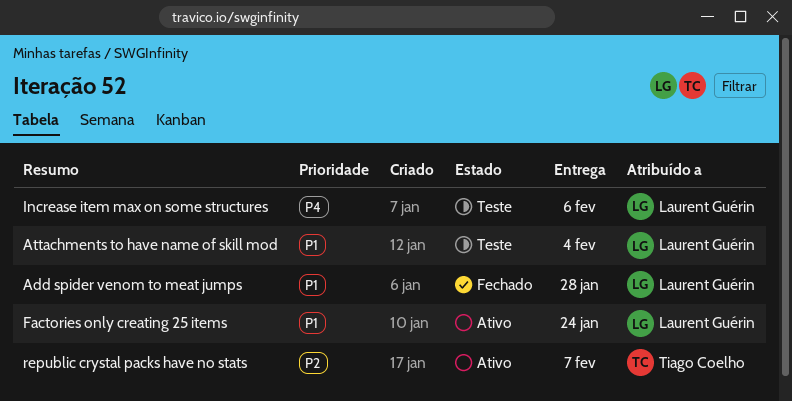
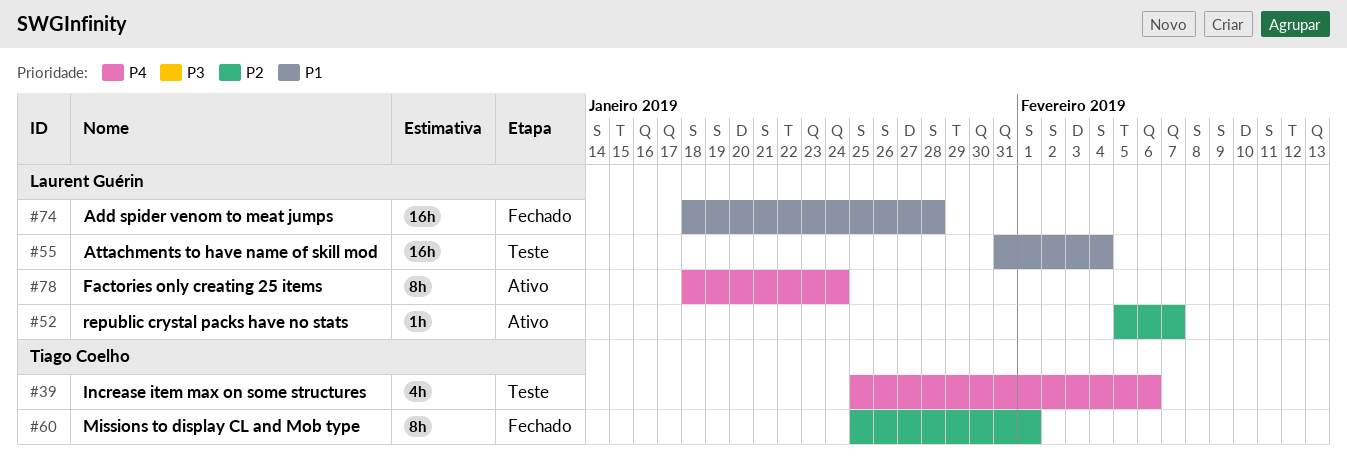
Factories only creating 25 items, priority: P1 -> P4
Increase item max on some structures, owner: Laurent Guérin -> Tiago Coelho
Missions to display CL and Mob type: none -> present
republic crystal packs have no stats, owner: Tiago Coelho -> Laurent Guérin

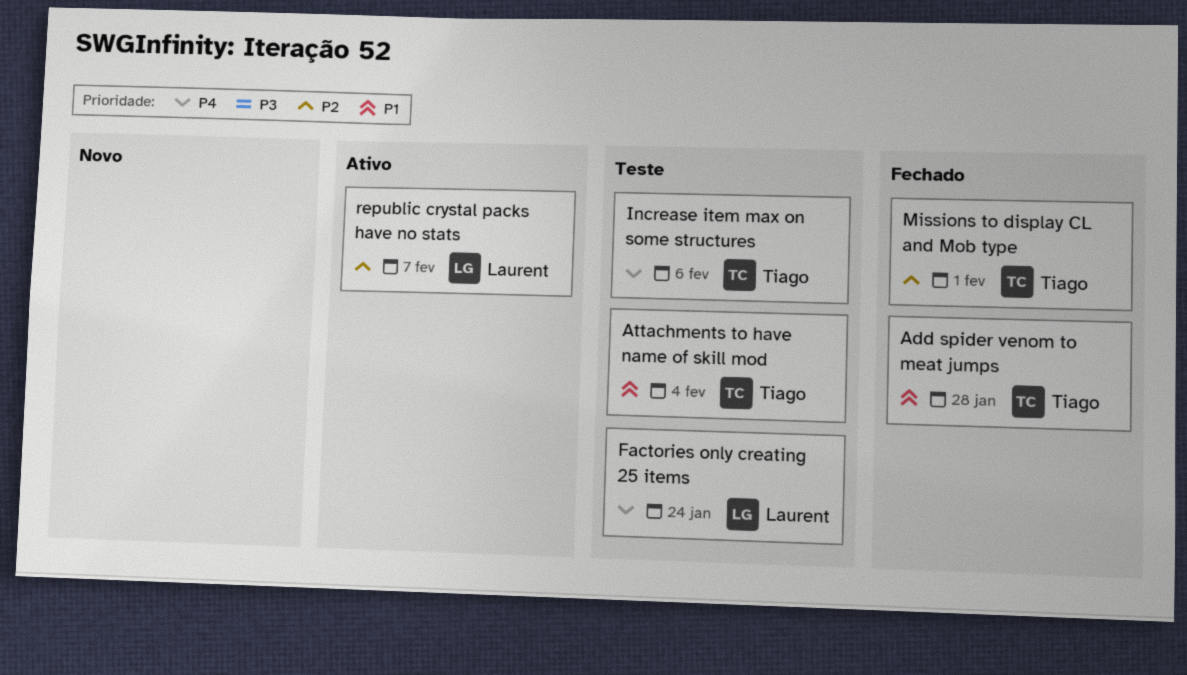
Add spider venom to meat jumps, owner: Laurent Guérin -> Tiago Coelho
Attachments to have name of skill mod, owner: Laurent Guérin -> Tiago Coelho
Factories only creating 25 items, status: Ativo -> Teste

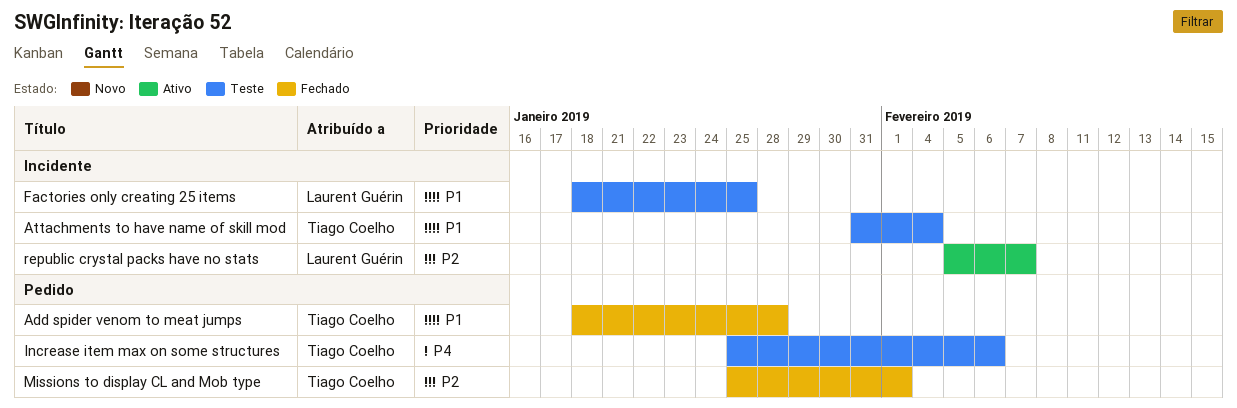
Factories only creating 25 items, priority: P4 -> P1
Factories only creating 25 items, due: Jan 24 -> Jan 25

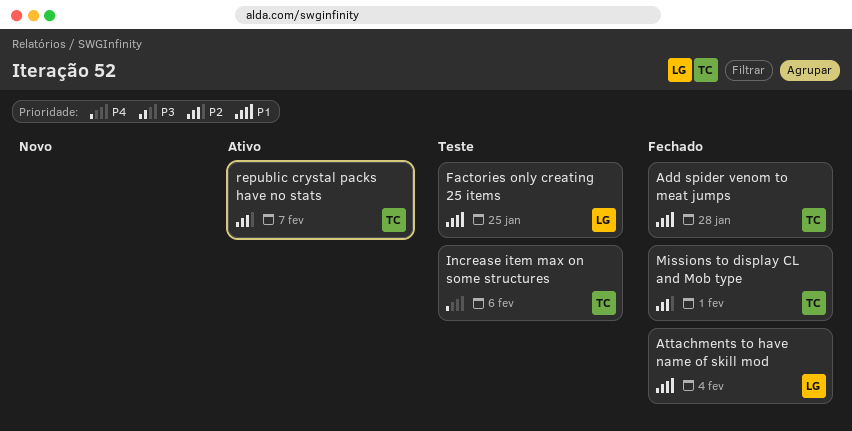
Attachments to have name of skill mod, status: Teste -> Fechado
Attachments to have name of skill mod, owner: Tiago Coelho -> Laurent Guérin
republic crystal packs have no stats, owner: Laurent Guérin -> Tiago Coelho

